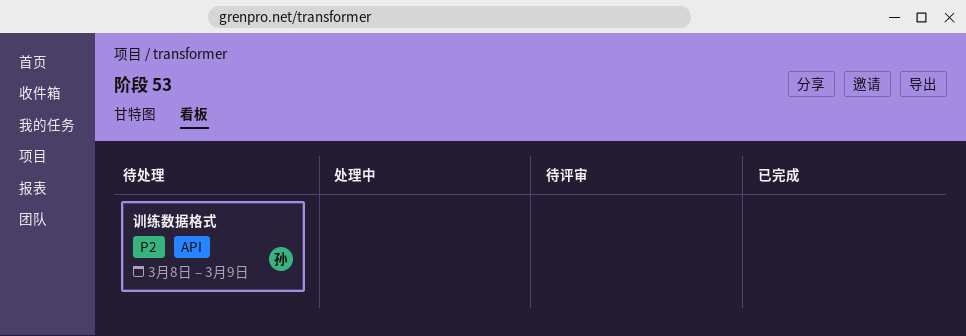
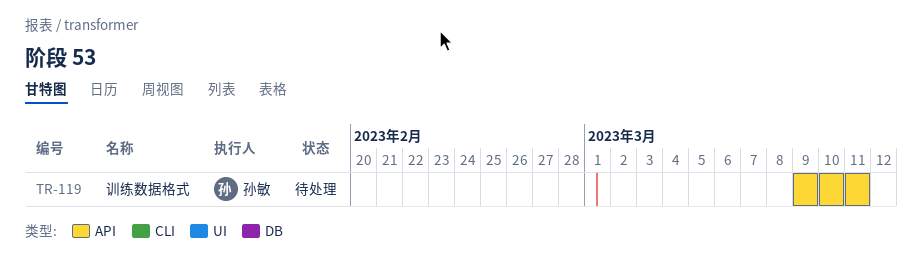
训练数据格式, start: Mar 8 -> Mar 9
训练数据格式, due: Mar 9 -> Mar 11

